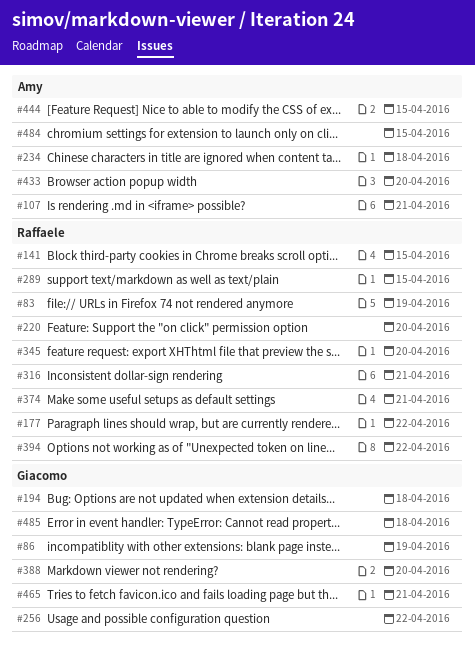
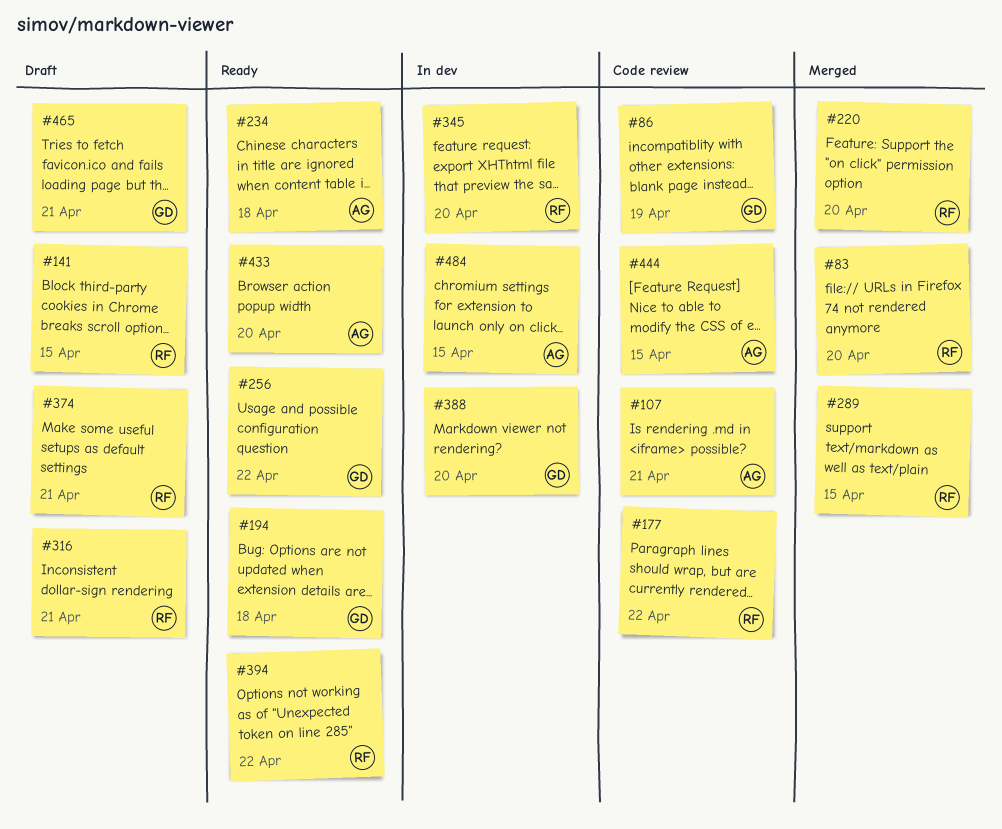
#83, due: Apr 19 -> Apr 20
#485: present -> none

